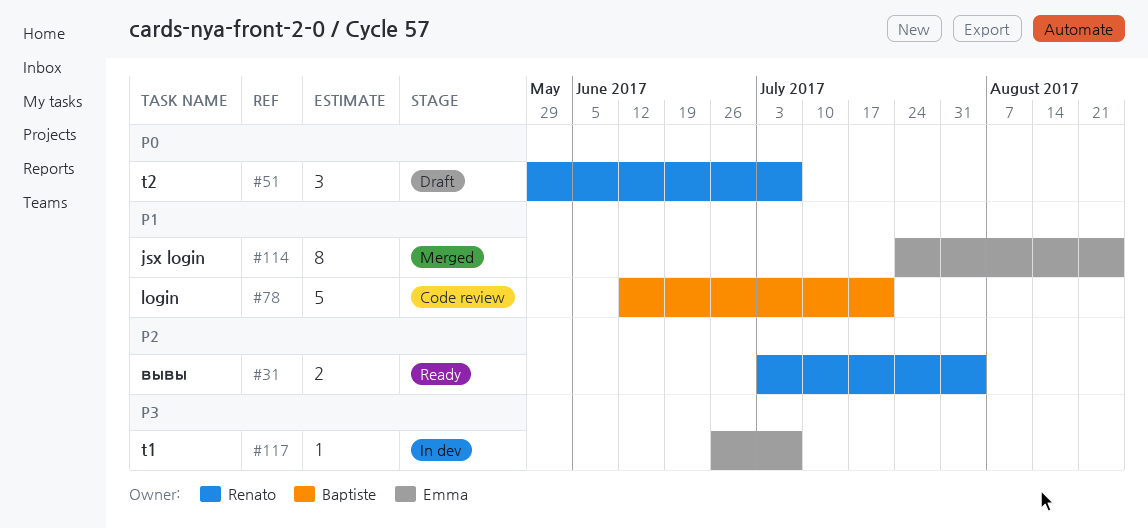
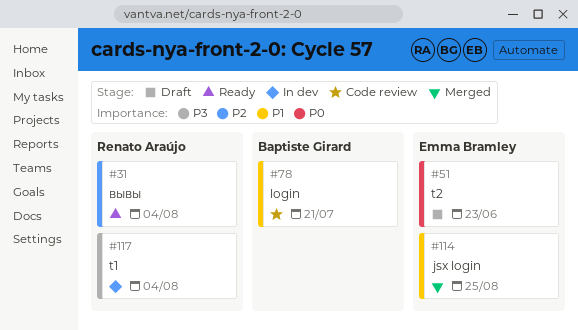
#51, owner: Renato Araújo -> Emma Bramley
#51, due: Jul 7 -> Jun 23
#117, owner: Emma Bramley -> Renato Araújo
#117, due: Jul 7 -> Aug 4

